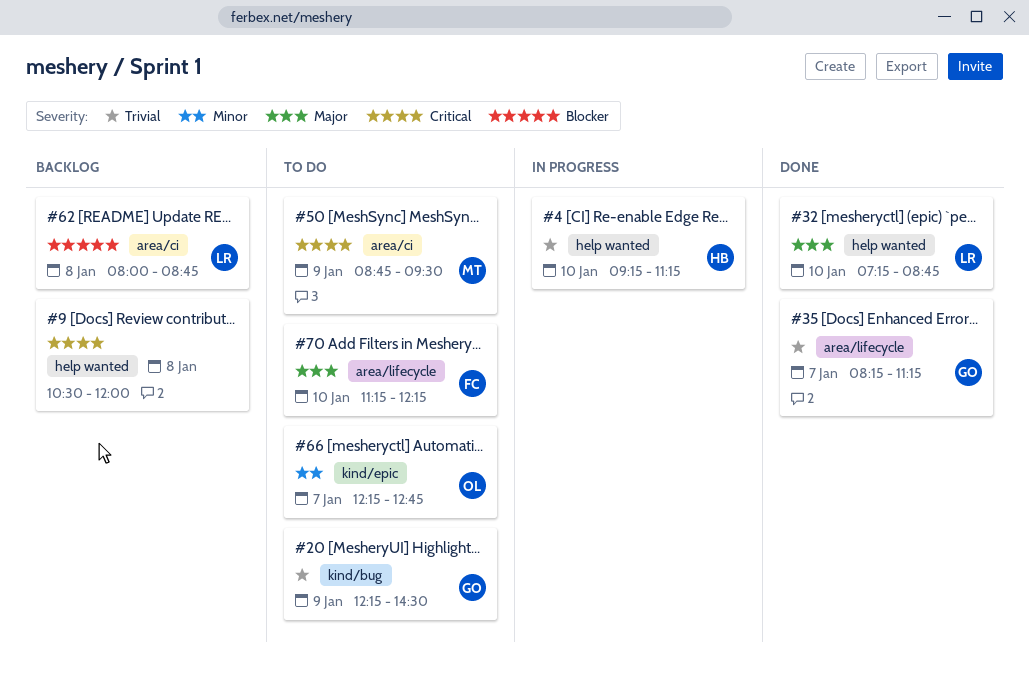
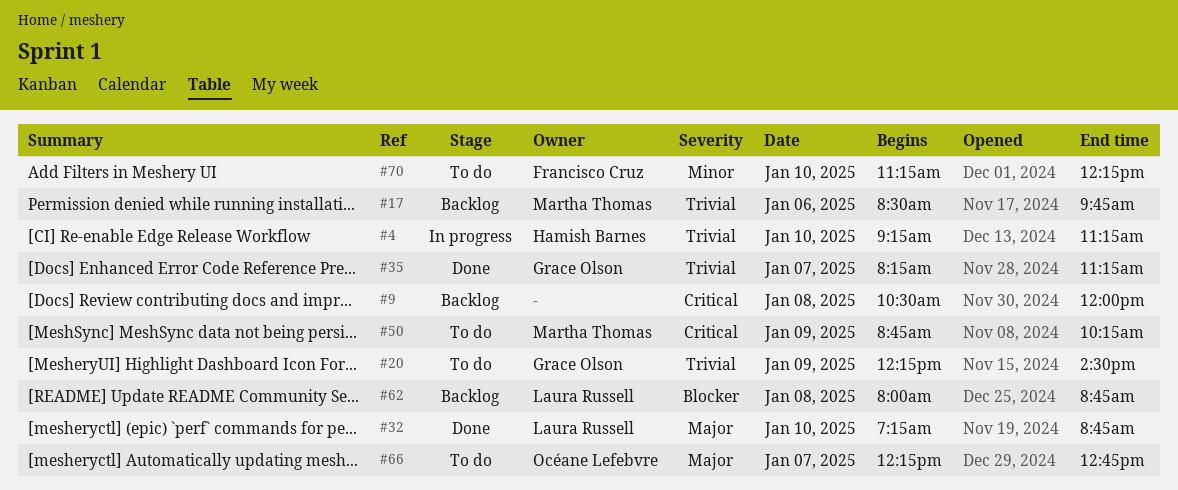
#17: none -> present
#50, ends: 09:30 -> 10:15
#66, priority: Minor -> Major
#70, priority: Major -> Minor

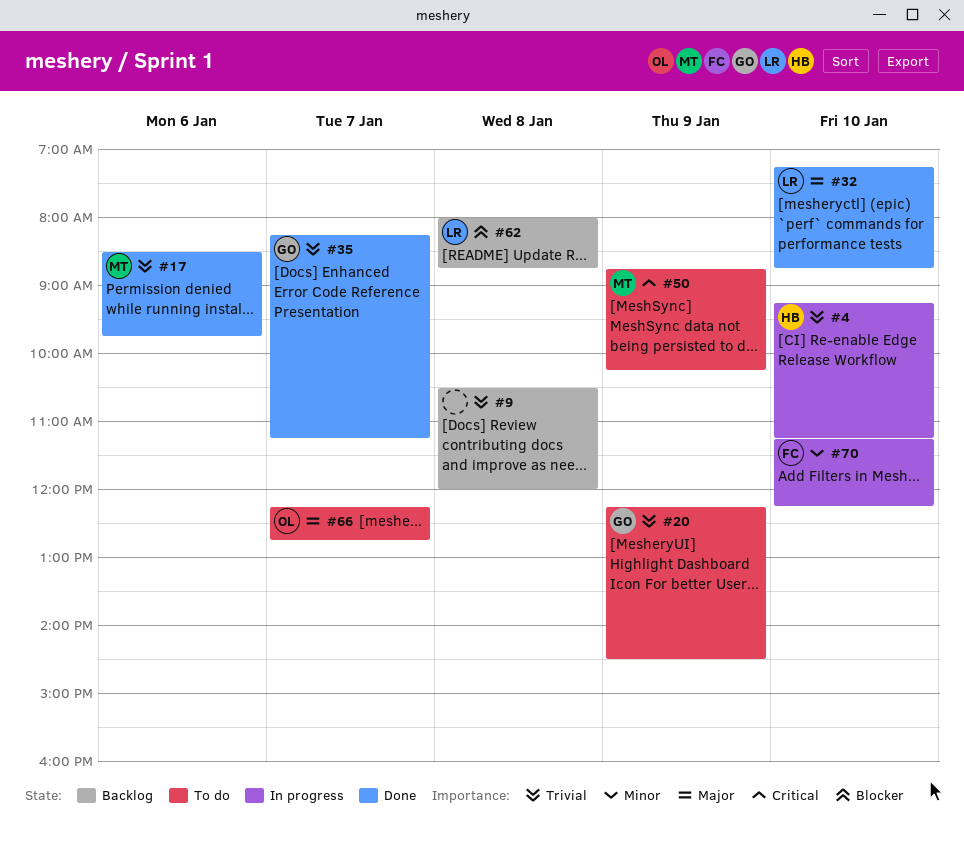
#9, priority: Critical -> Trivial
#17, status: Backlog -> Done
#70, status: To do -> In progress

